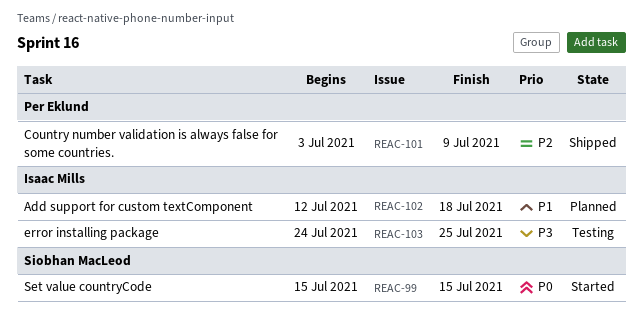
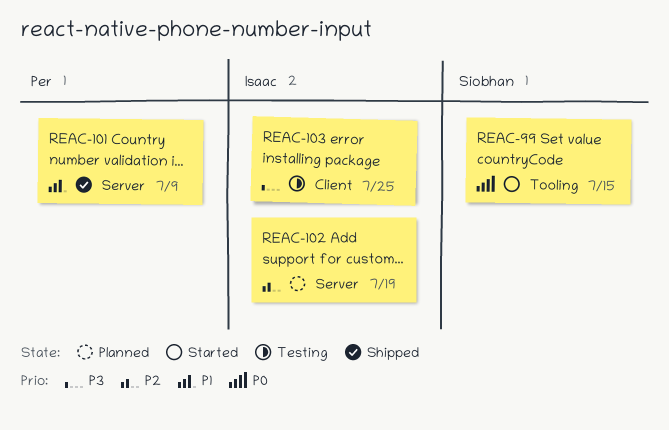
REAC-101, priority: P2 -> P1
REAC-102, priority: P1 -> P2
REAC-102, due: Jul 18 -> Jul 19

